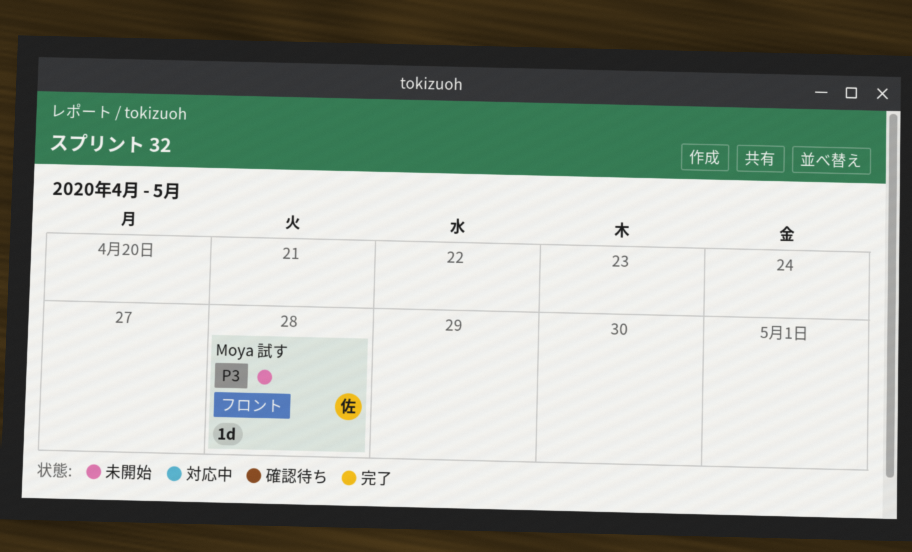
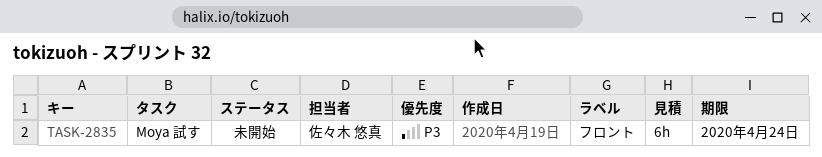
Moya 試す, estimate: 1d -> 6h
Moya 試す, due: Apr 28 -> Apr 24

